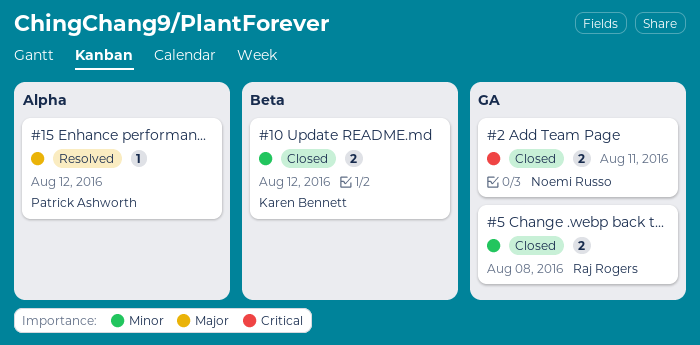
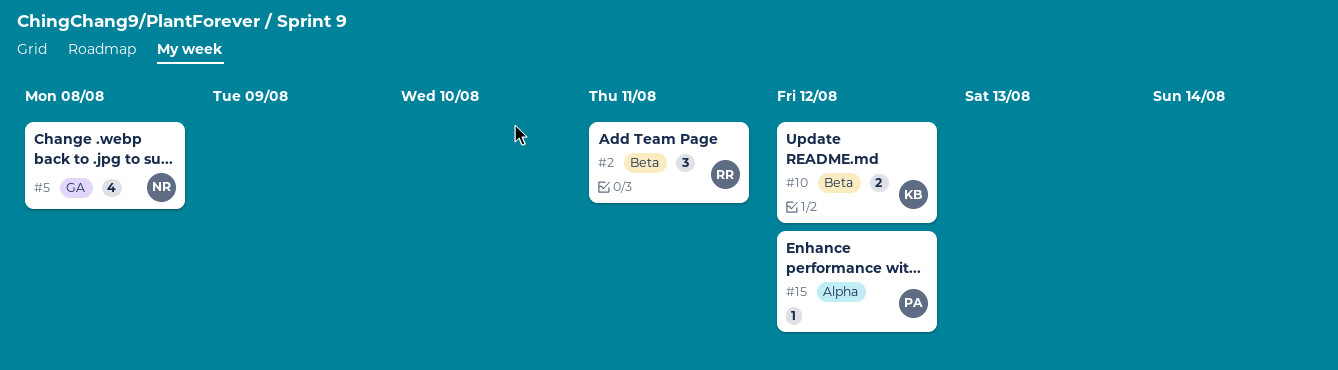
#2, owner: Noemi Russo -> Raj Rogers
#2, label: GA -> Beta
#2, estimate: 2 -> 3
#5, owner: Raj Rogers -> Noemi Russo
#5, estimate: 2 -> 4

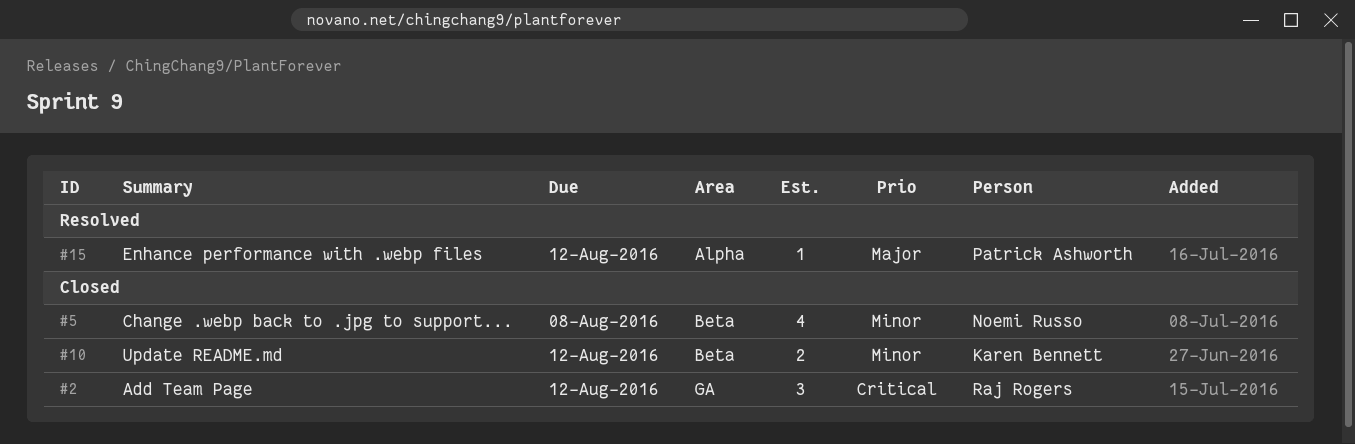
#2, label: Beta -> GA
#2, due: Aug 11 -> Aug 12
#5, label: GA -> Beta

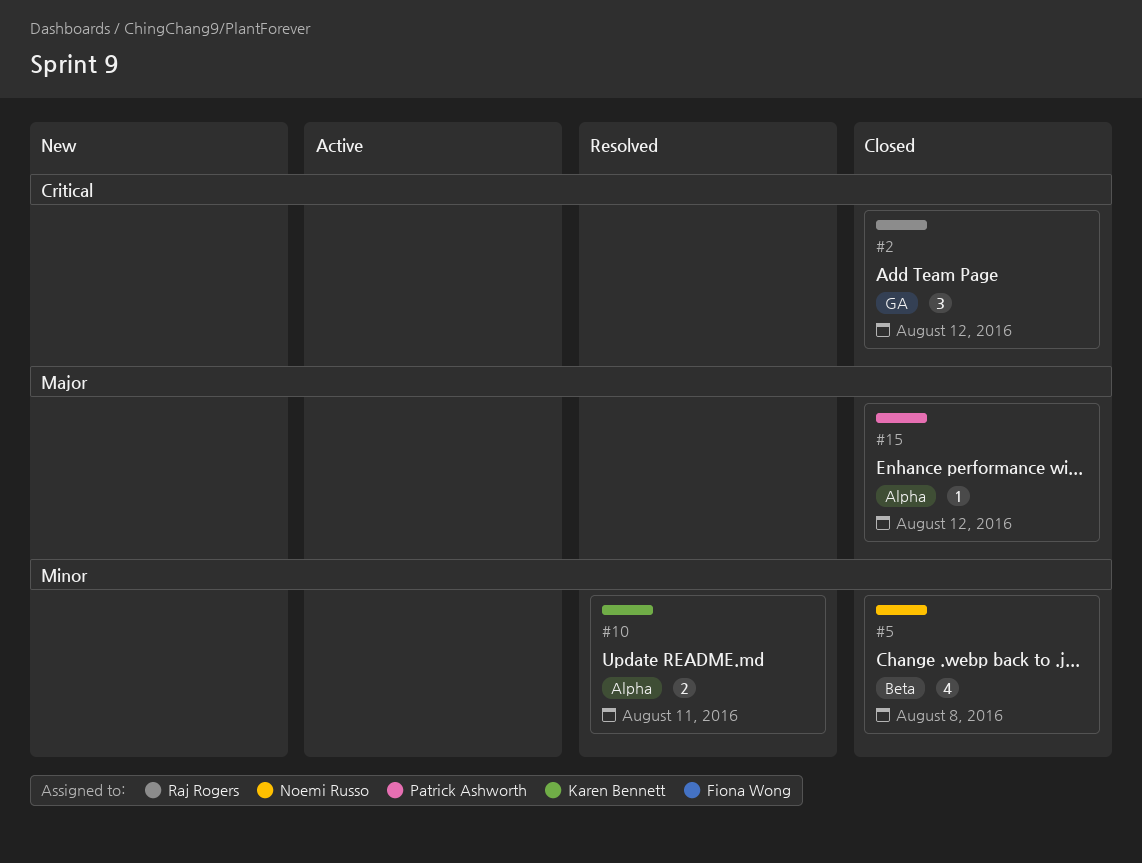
#10, status: Closed -> Resolved
#10, label: Beta -> Alpha
#10, due: Aug 12 -> Aug 11
#15, status: Resolved -> Closed

